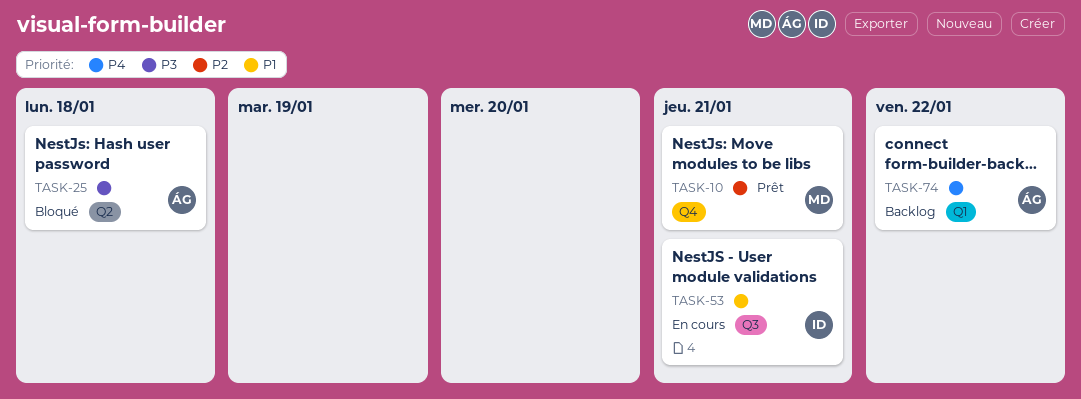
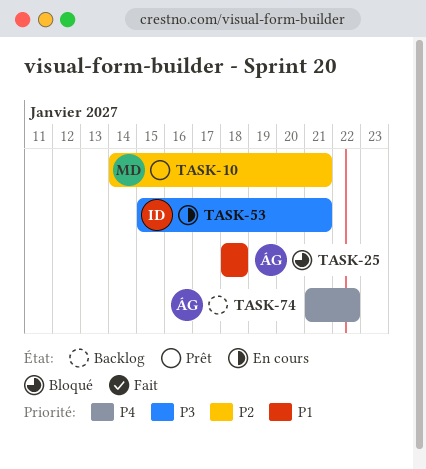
TASK-25, priority: P3 -> P1
TASK-53, priority: P1 -> P3

